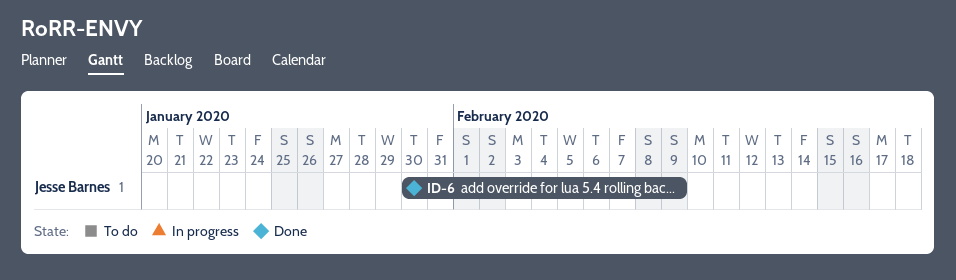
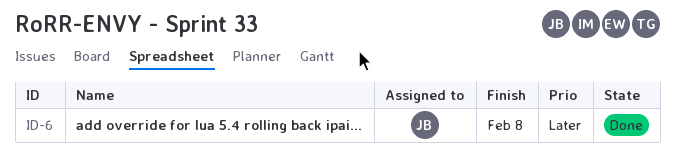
ID-6, due: Feb 9 -> Feb 8

